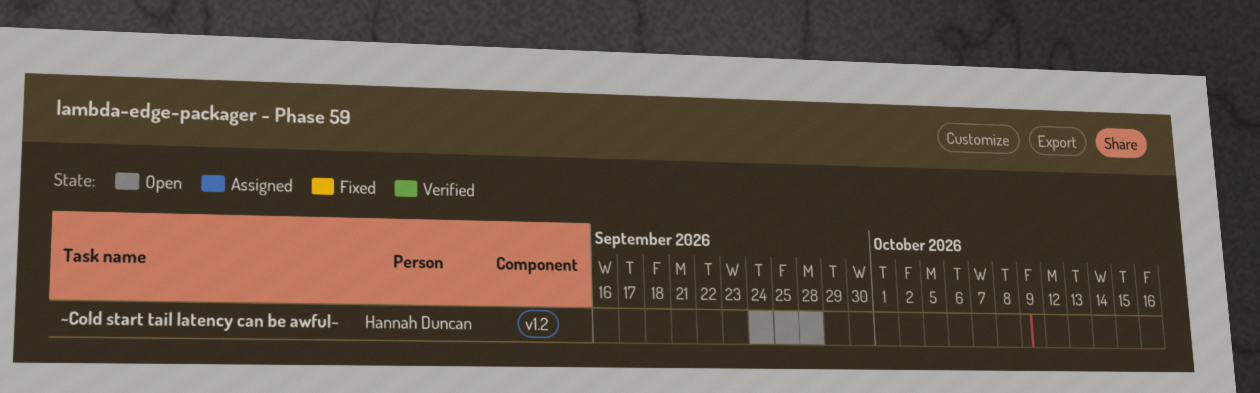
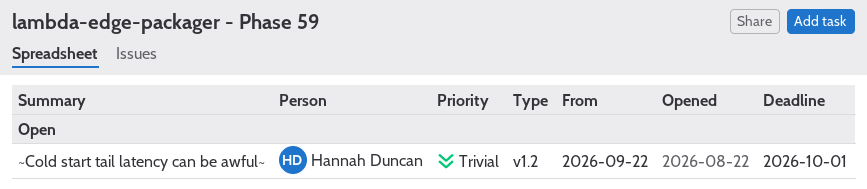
~Cold start tail latency can be awful~, start: Sep 24 -> Sep 22
~Cold start tail latency can be awful~, due: Sep 28 -> Oct 1

